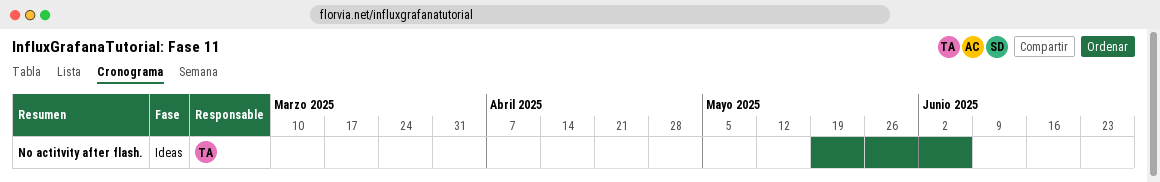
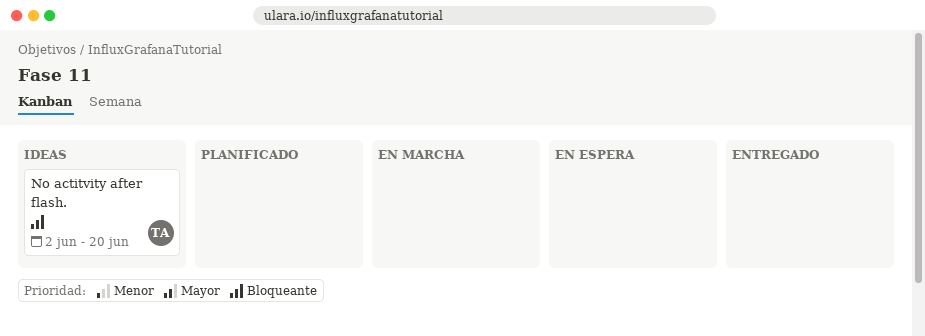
No actitvity after flash., start: May 19 -> Jun 2
No actitvity after flash., due: Jun 6 -> Jun 20

